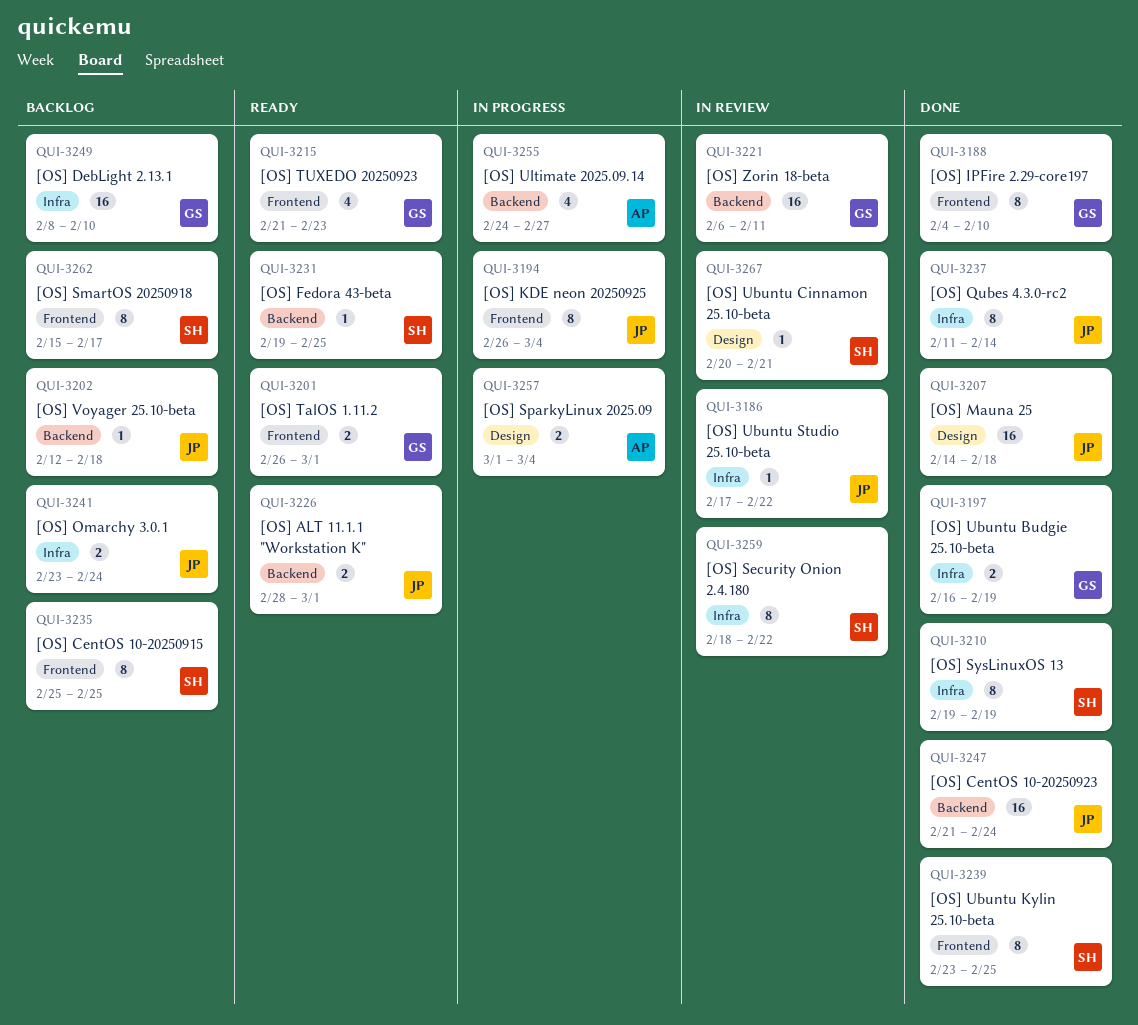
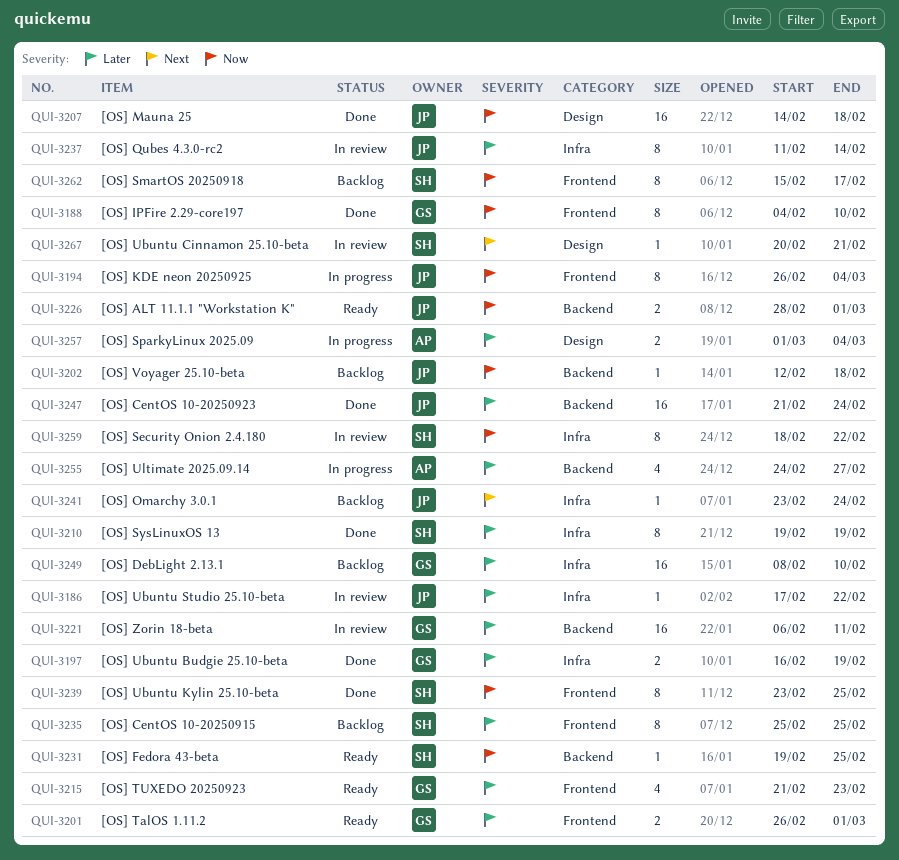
QUI-3237, status: Done -> In review
QUI-3241, estimate: 2 -> 1

